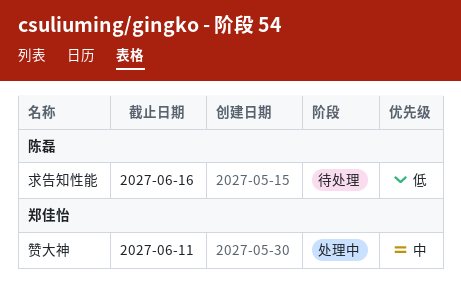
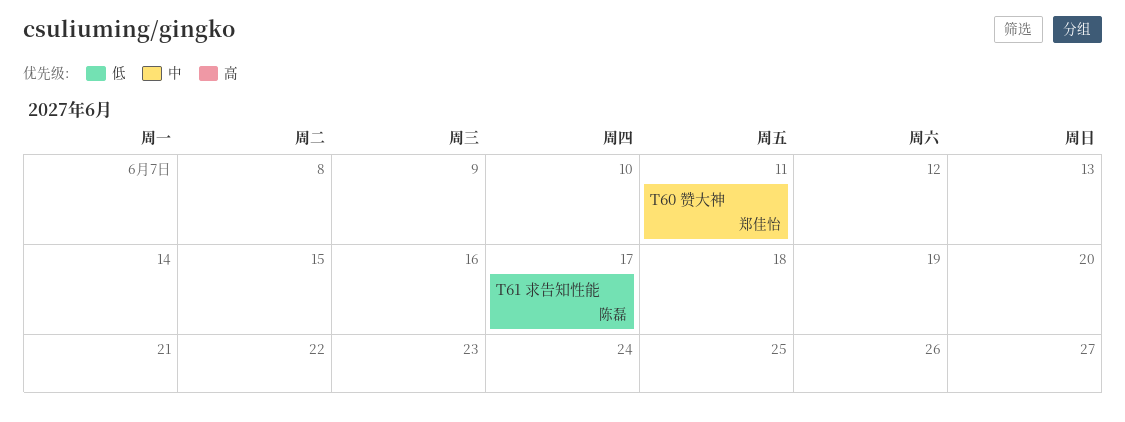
求告知性能, due: Jun 16 -> Jun 17

